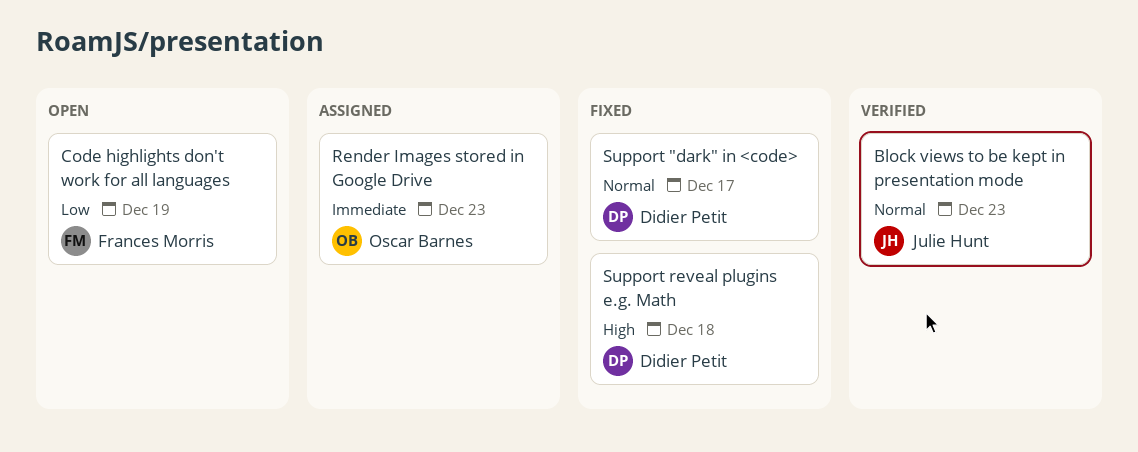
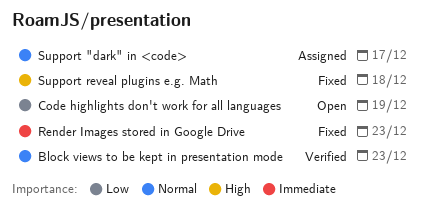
Render Images stored in Google Drive, status: Assigned -> Fixed
Support "dark" in <code>, status: Fixed -> Assigned

